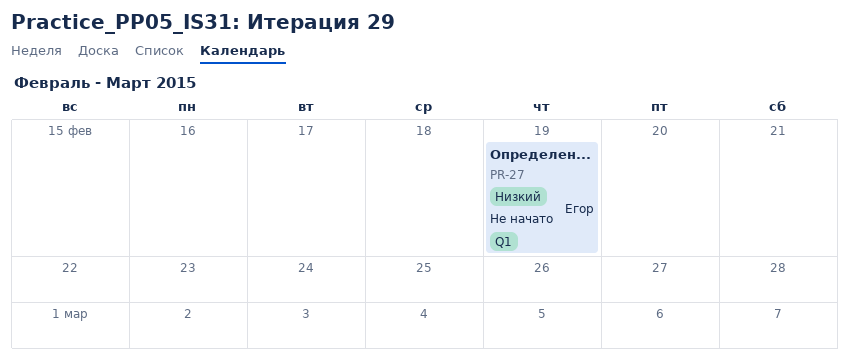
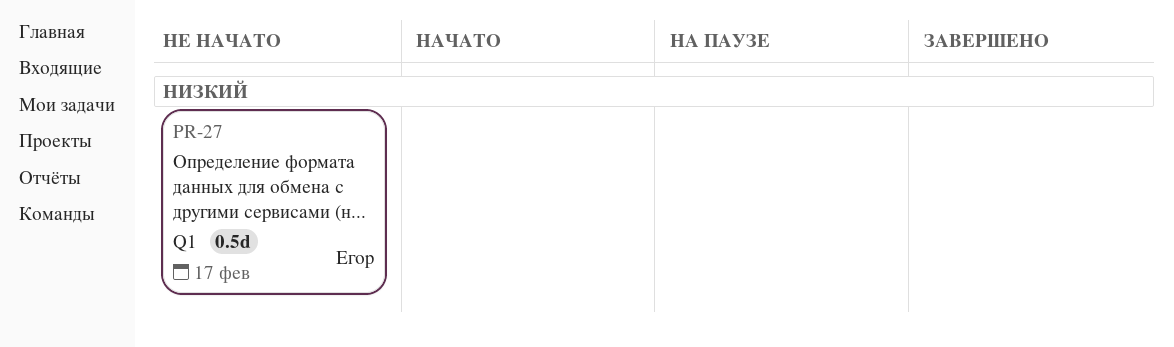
PR-27, due: Feb 19 -> Feb 17

